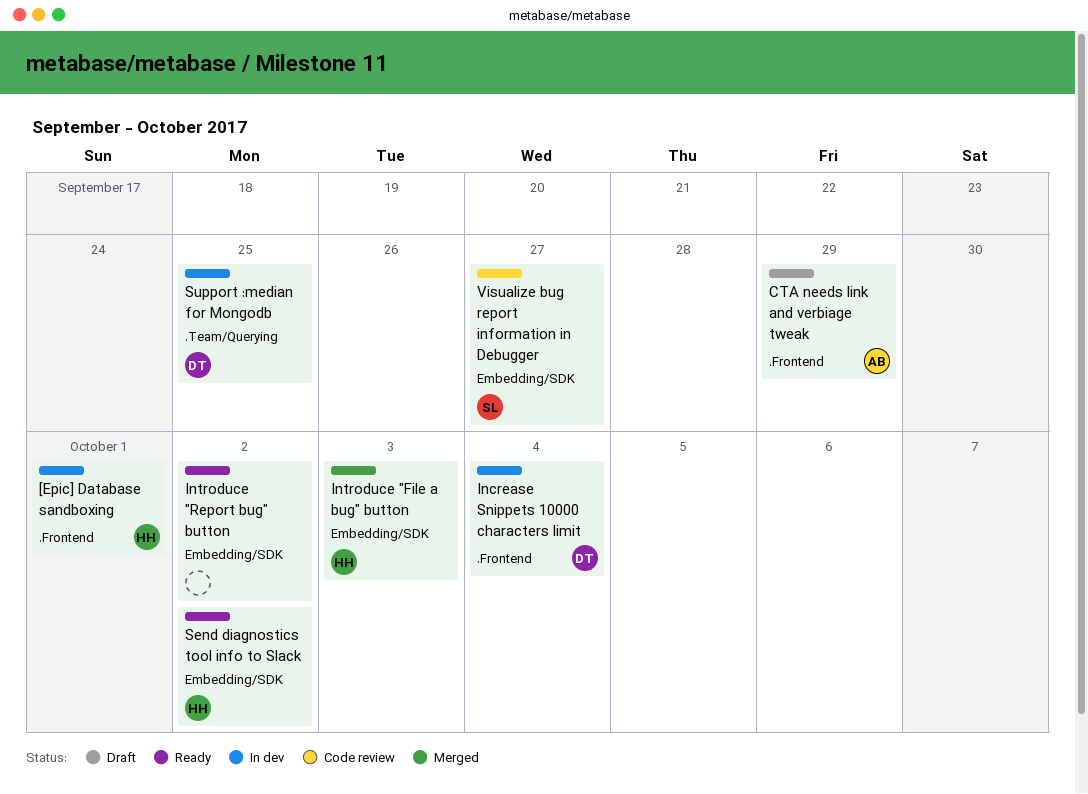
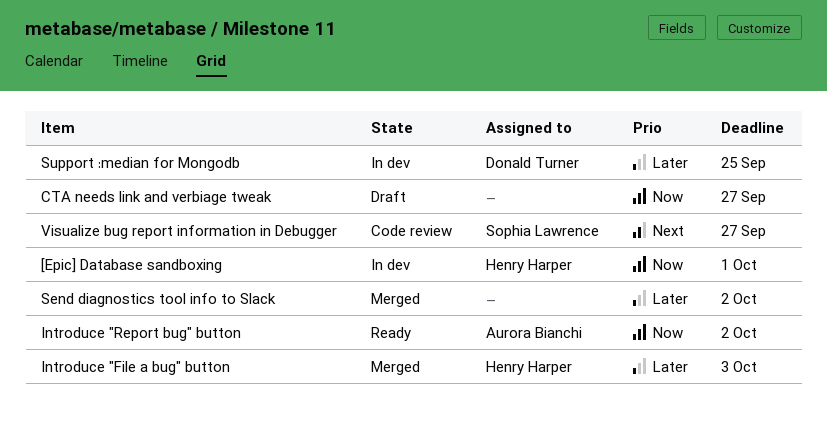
CTA needs link and verbiage tweak, owner: Aurora Bianchi -> none
CTA needs link and verbiage tweak, due: Sep 29 -> Sep 27
Increase Snippets 10000 characters limit: present -> none
Introduce "Report bug" button, owner: none -> Aurora Bianchi
Send diagnostics tool info to Slack, status: Ready -> Merged
Send diagnostics tool info to Slack, owner: Henry Harper -> none

